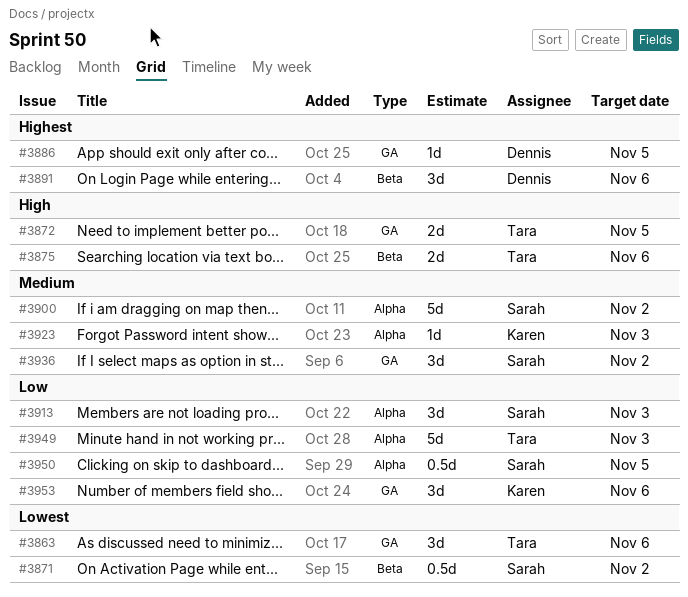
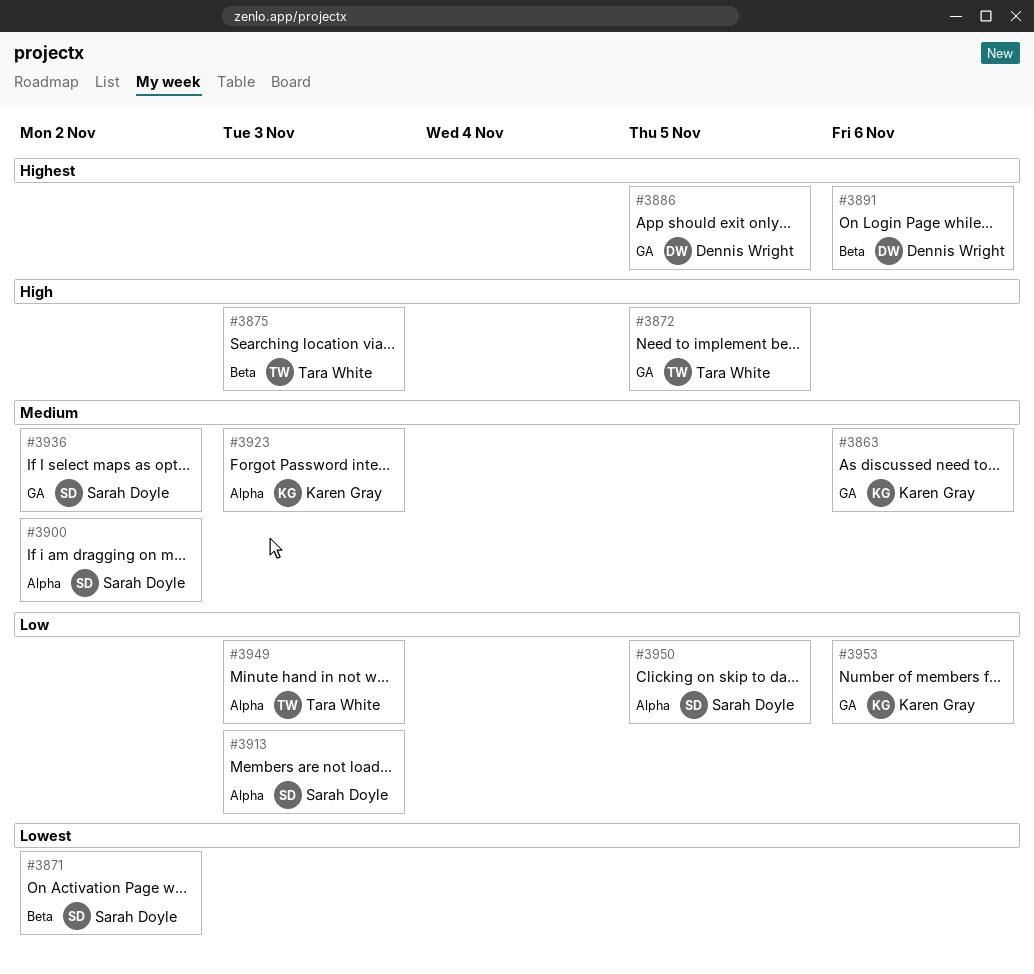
#3863, owner: Tara White -> Karen Gray
#3863, priority: Lowest -> Medium
#3875, due: Nov 6 -> Nov 3

